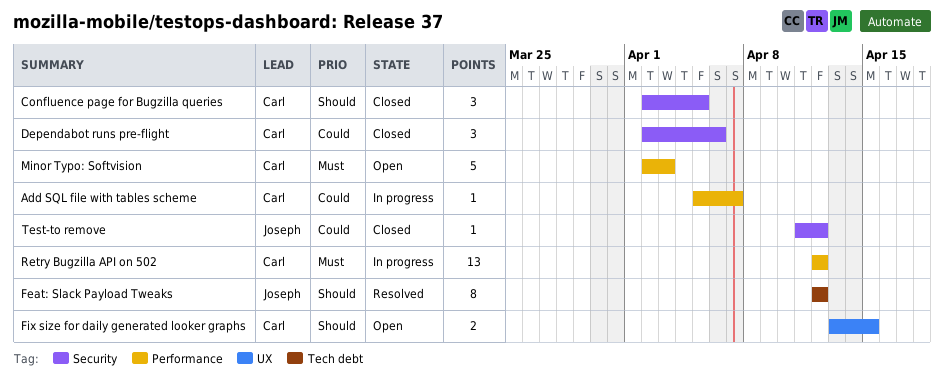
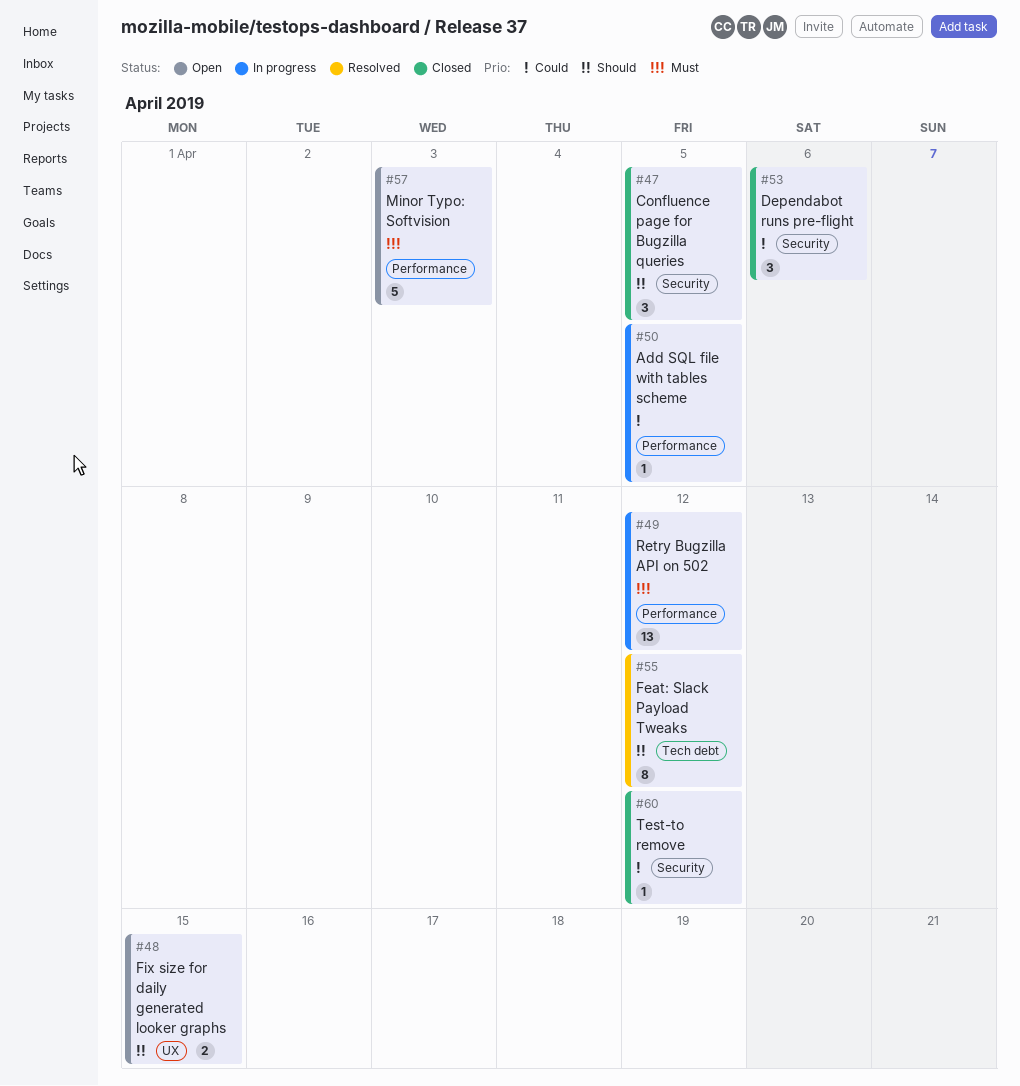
Add SQL file with tables scheme, due: Apr 7 -> Apr 5

